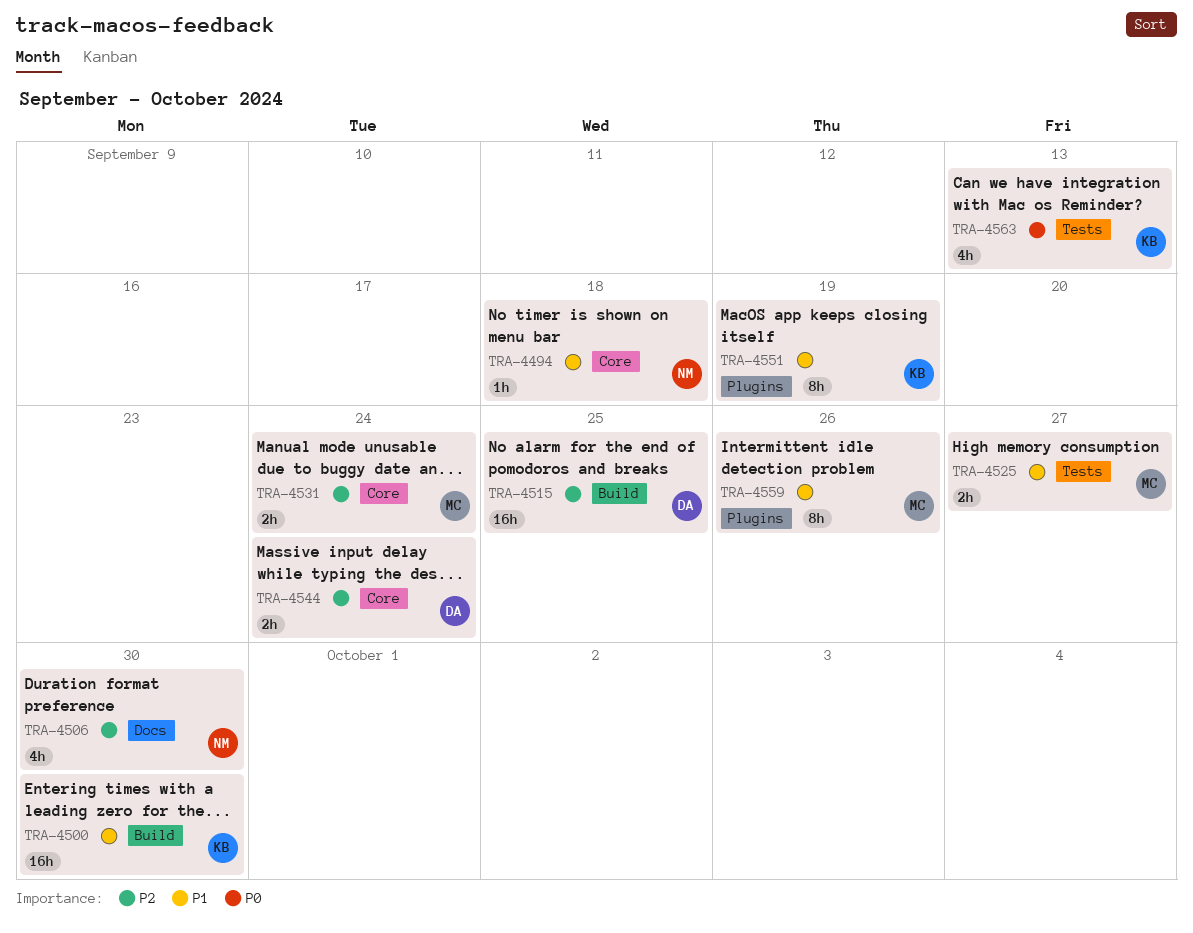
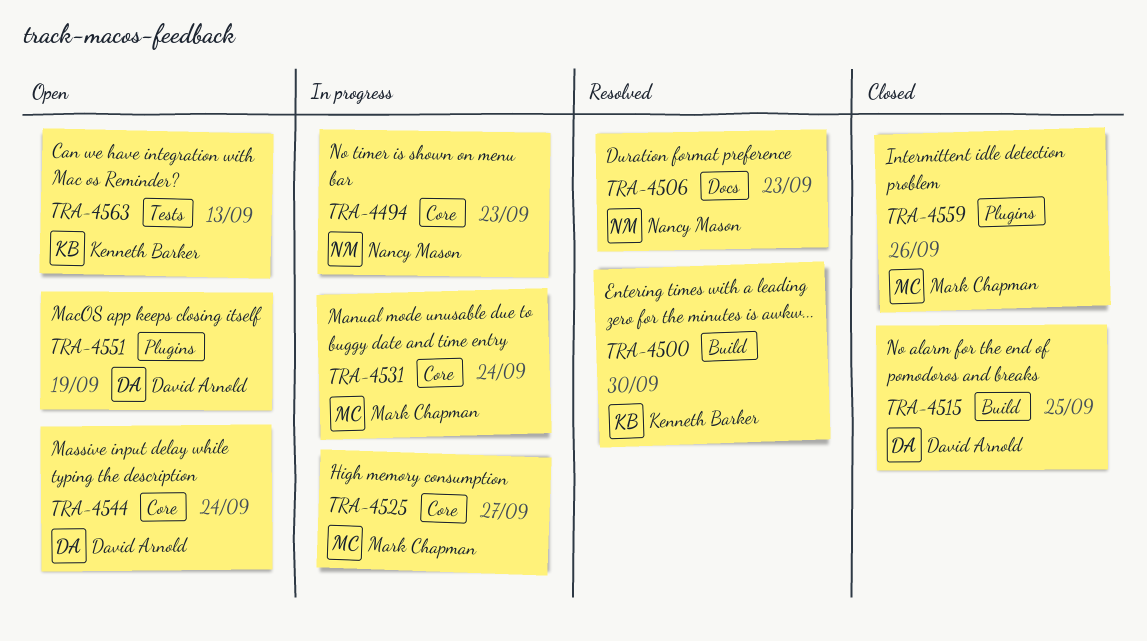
TRA-4494, due: Sep 18 -> Sep 23
TRA-4506, due: Sep 30 -> Sep 23
TRA-4525, label: Tests -> Core
TRA-4551, owner: Kenneth Barker -> David Arnold

